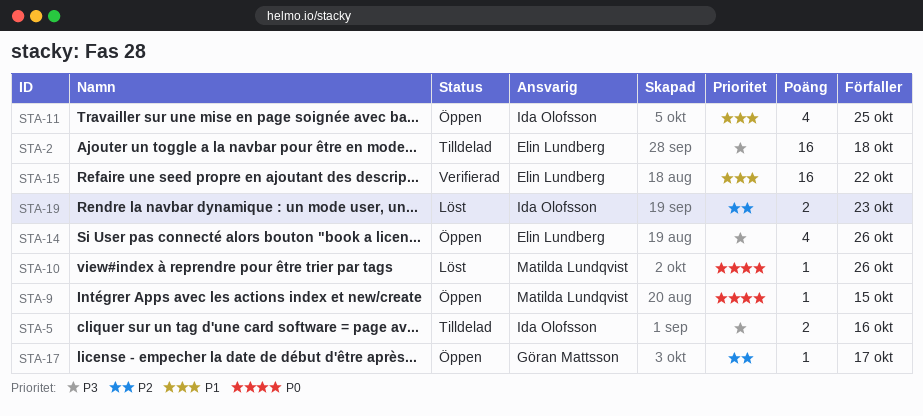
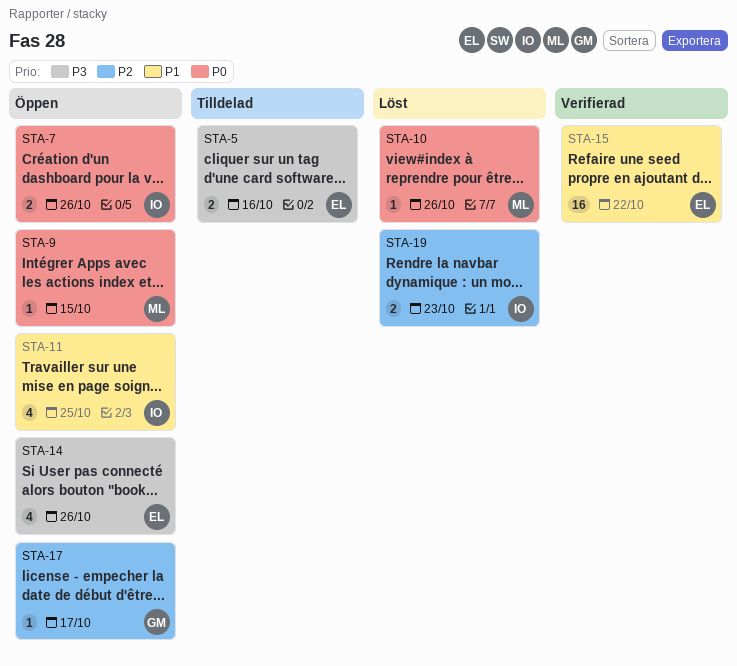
STA-2: present -> none
STA-5, owner: Ida Olofsson -> Elin Lundberg
STA-7: none -> present

